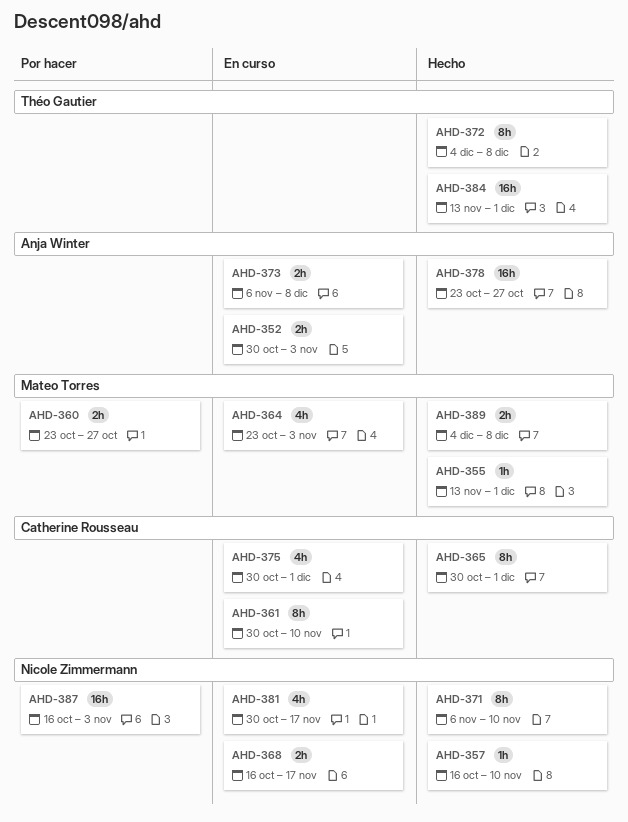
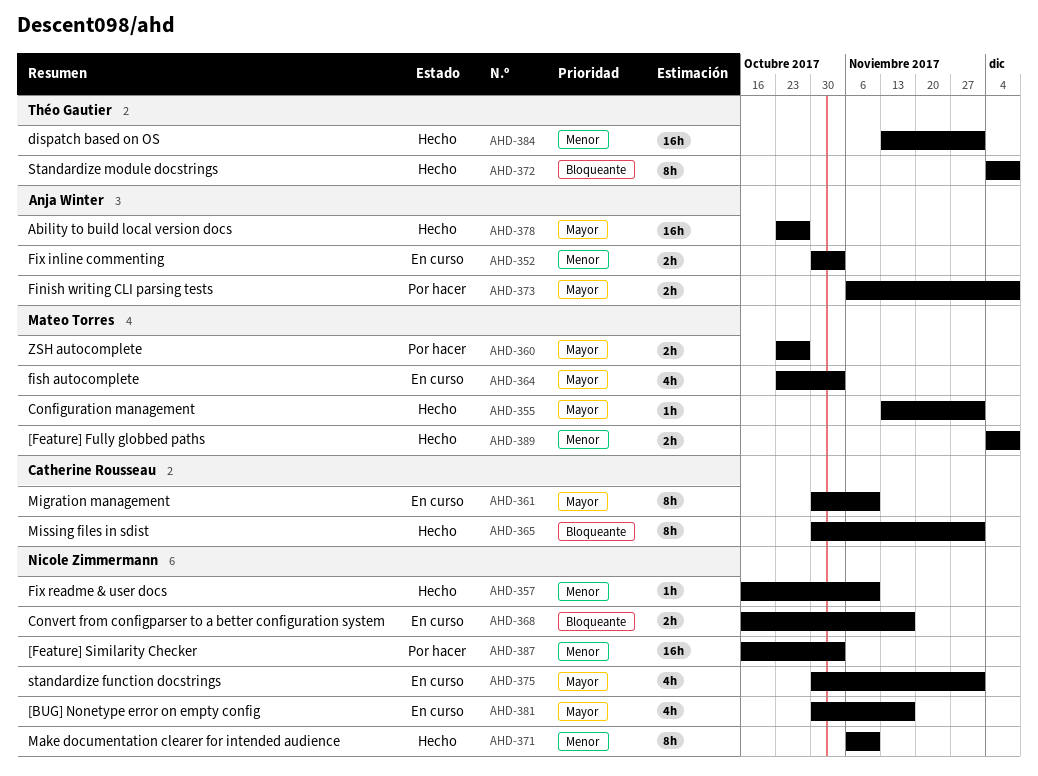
AHD-373, status: En curso -> Por hacer
AHD-375, owner: Catherine Rousseau -> Nicole Zimmermann

